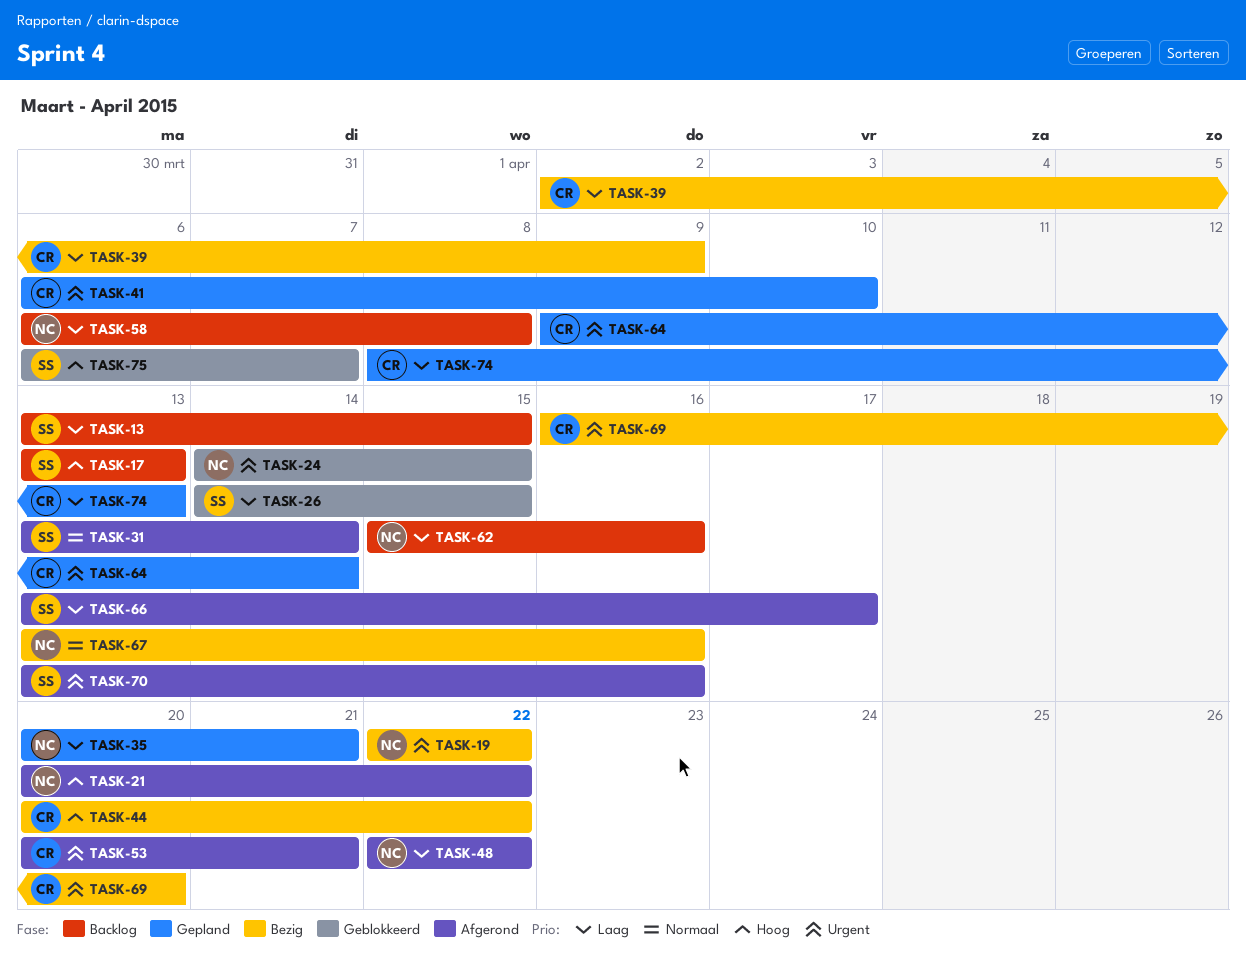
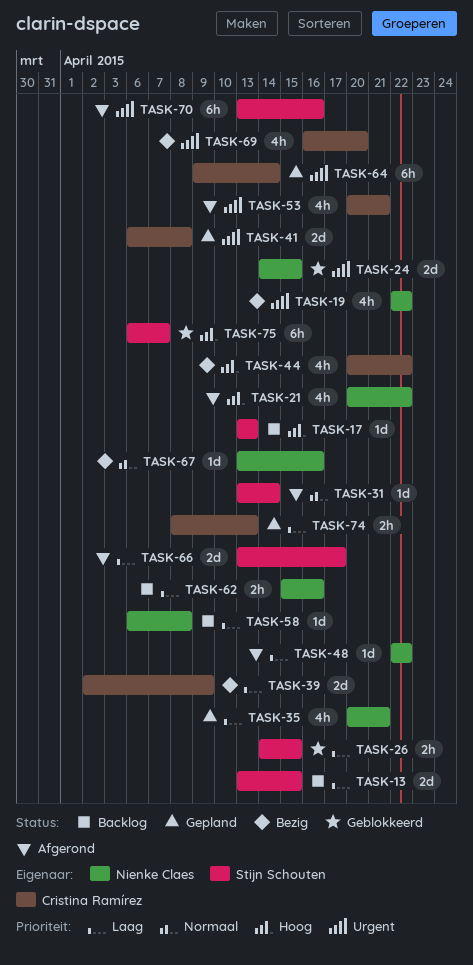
TASK-41, due: Apr 10 -> Apr 8

